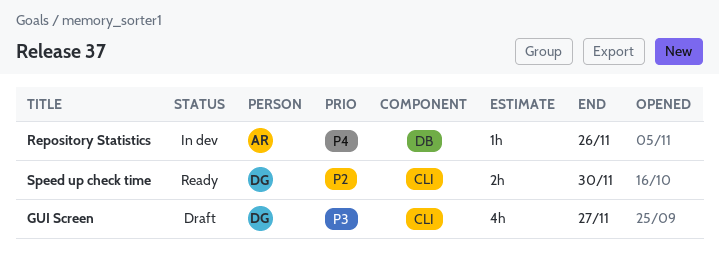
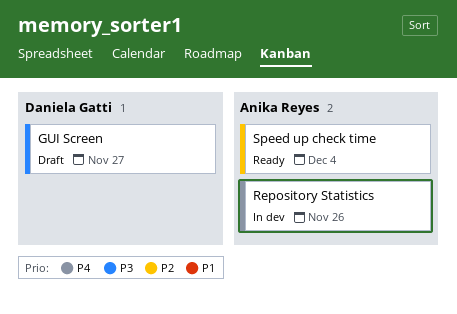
Speed up check time, owner: Daniela Gatti -> Anika Reyes
Speed up check time, due: Nov 30 -> Dec 4

